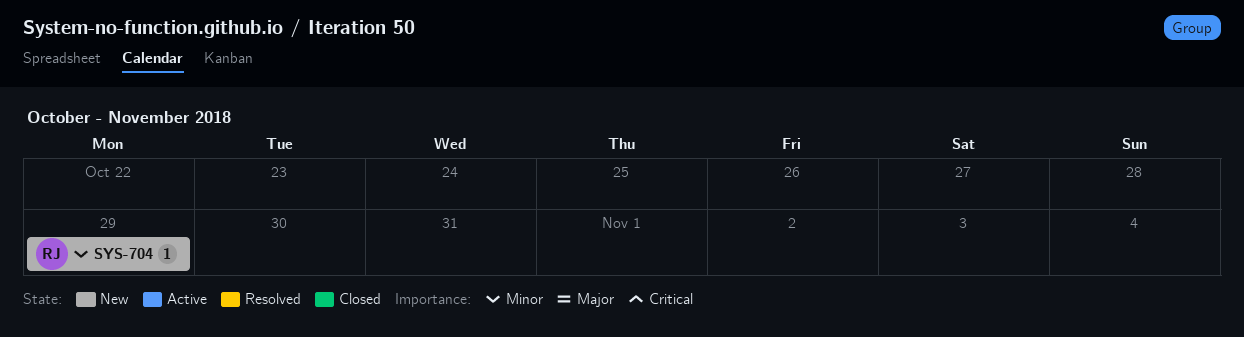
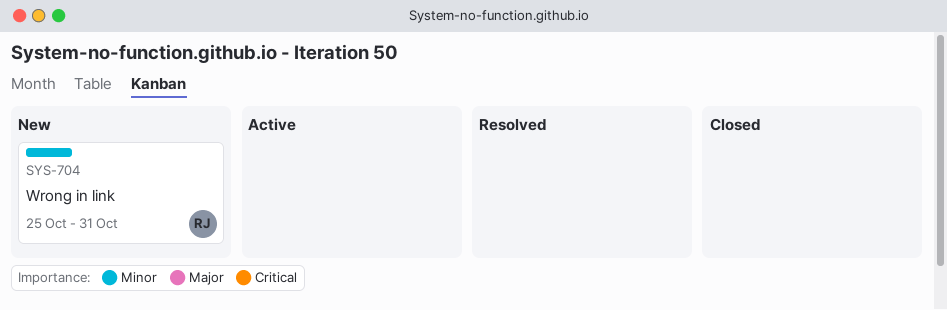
SYS-704, start: Oct 29 -> Oct 25
SYS-704, due: Oct 29 -> Oct 31

